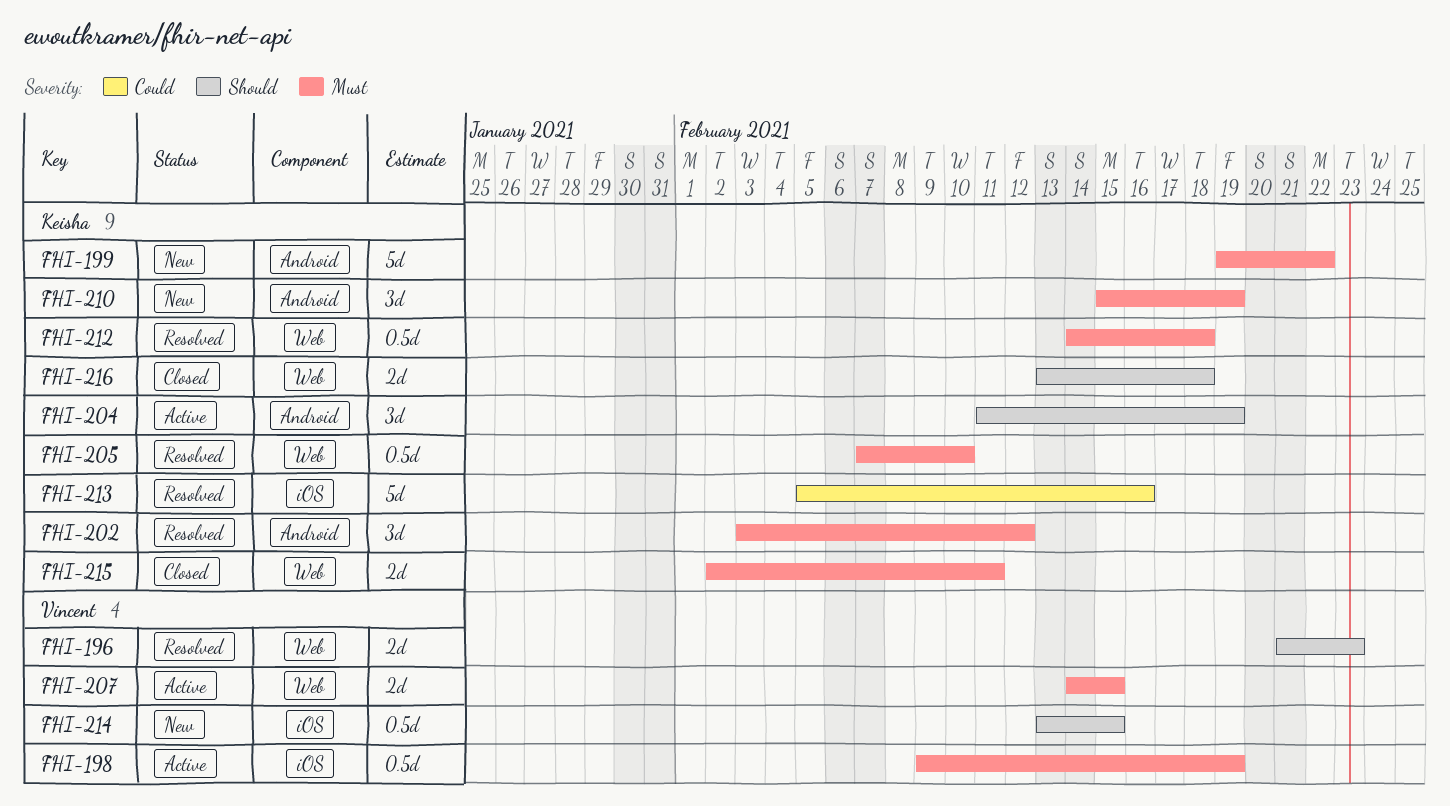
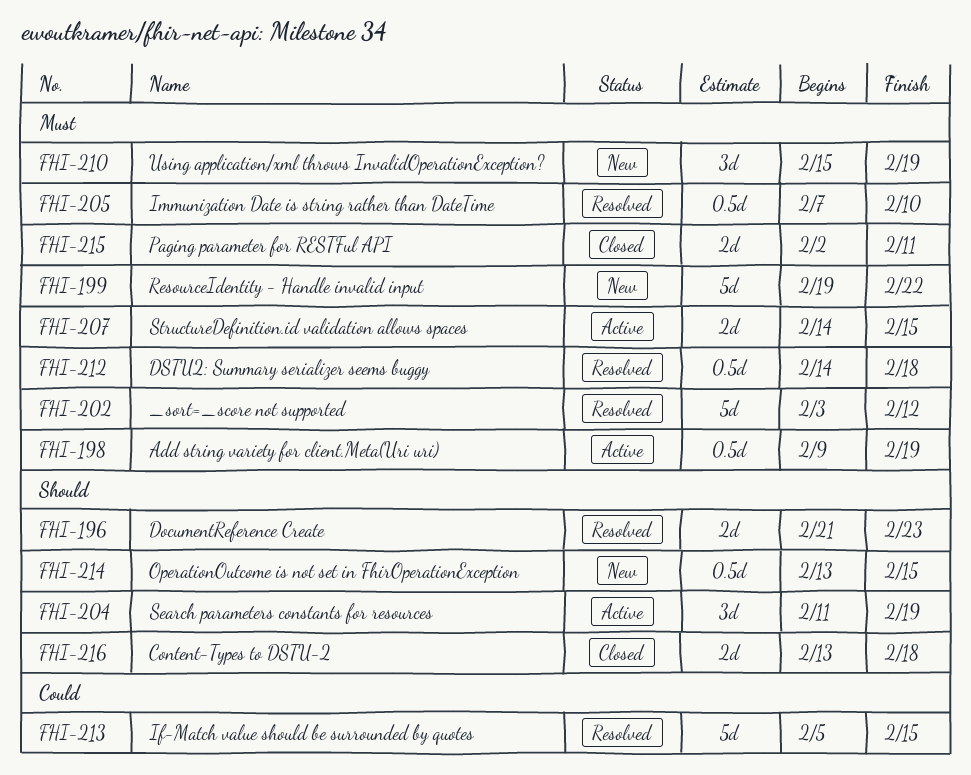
FHI-202, estimate: 3d -> 5d
FHI-213, due: Feb 16 -> Feb 15

